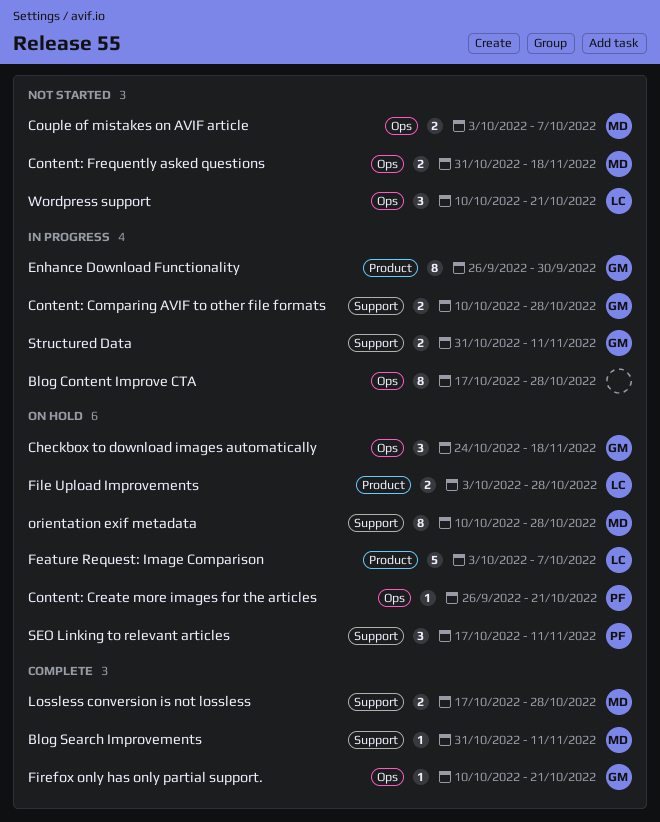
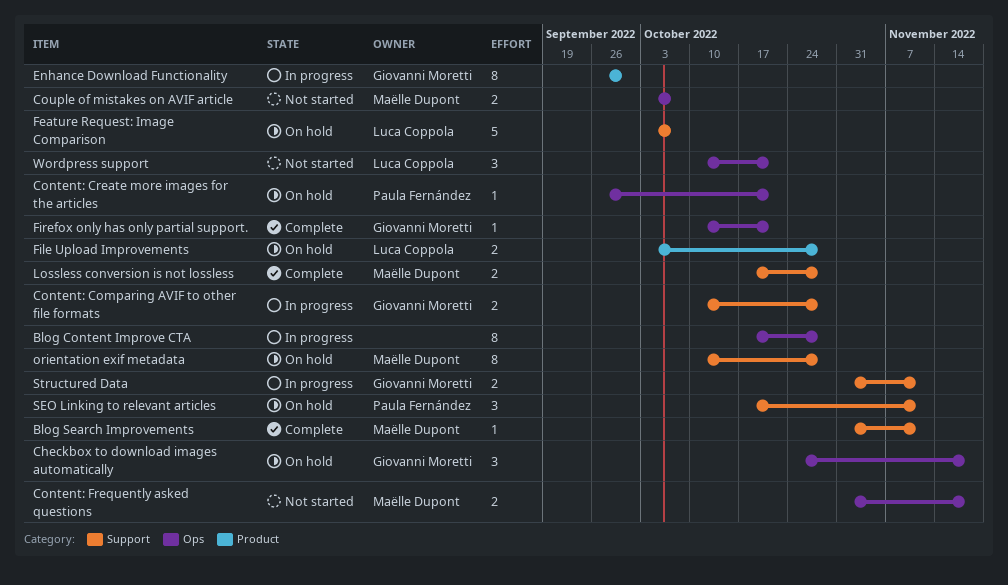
Feature Request: Image Comparison, label: Product -> Support

